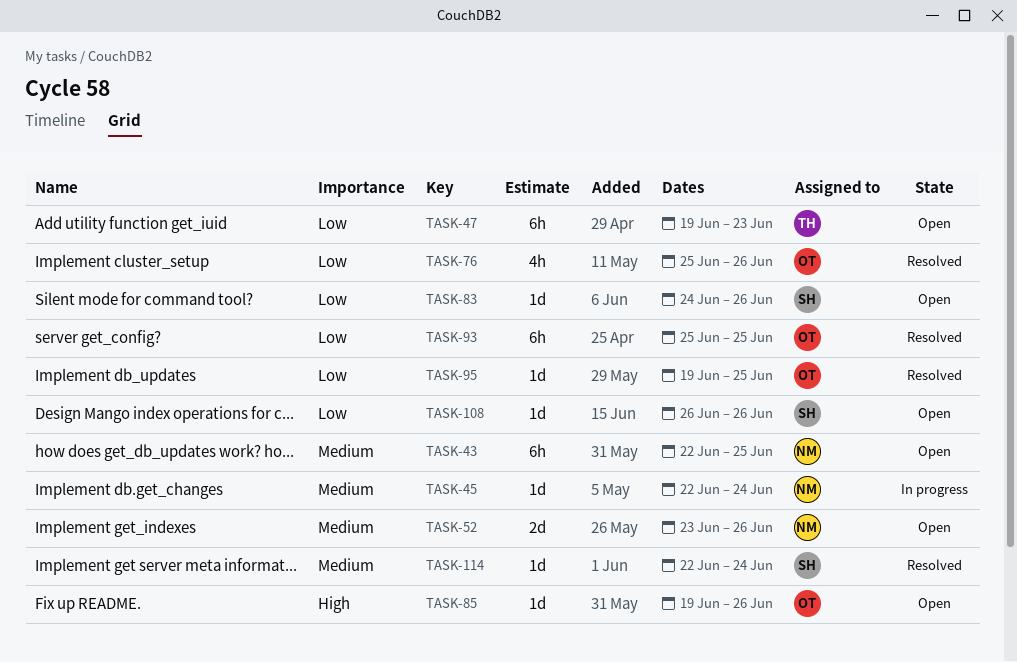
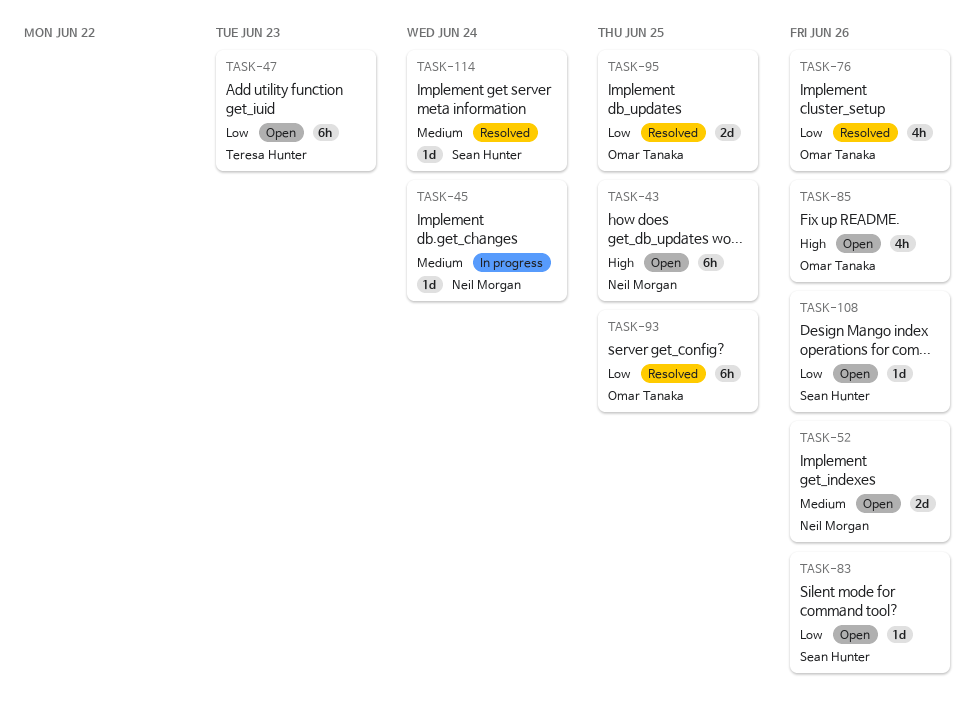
TASK-43, priority: Medium -> High
TASK-85, estimate: 1d -> 4h
TASK-95, estimate: 1d -> 2d

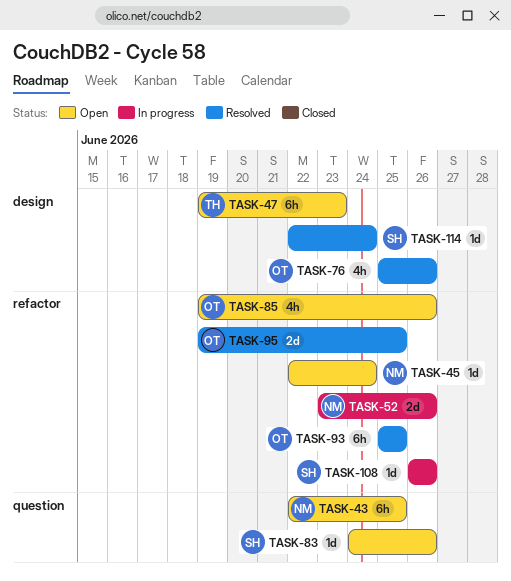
TASK-45, status: In progress -> Open
TASK-52, status: Open -> In progress
TASK-108, status: Open -> In progress

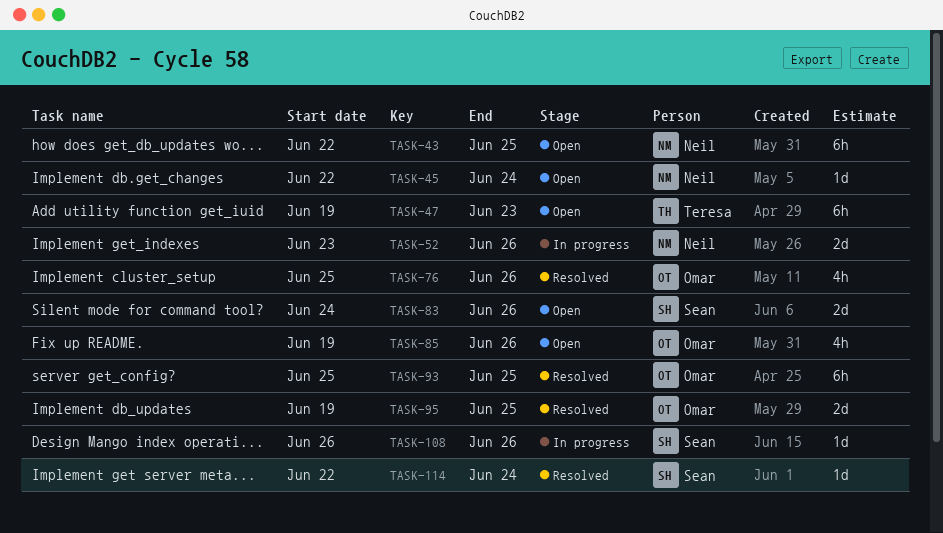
TASK-83, estimate: 1d -> 2d

